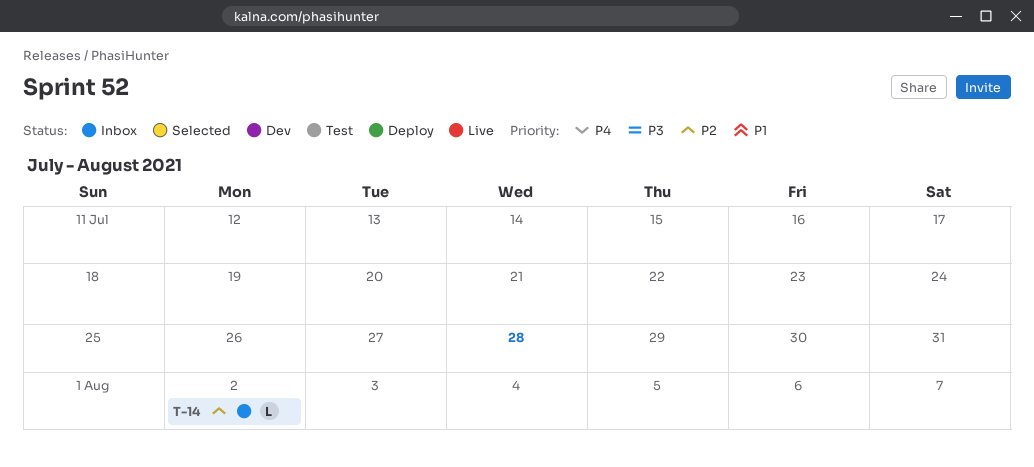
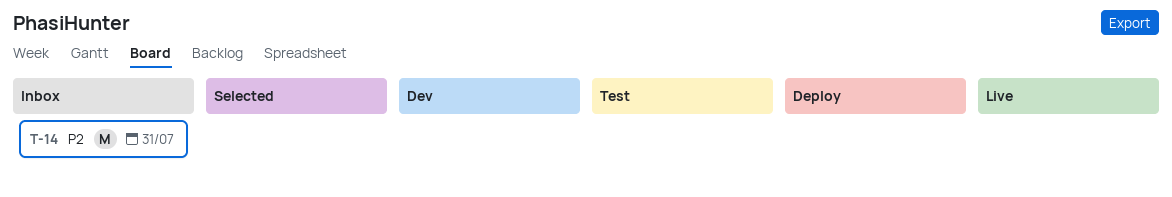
T-14, estimate: L -> M
T-14, due: Aug 2 -> Jul 31

